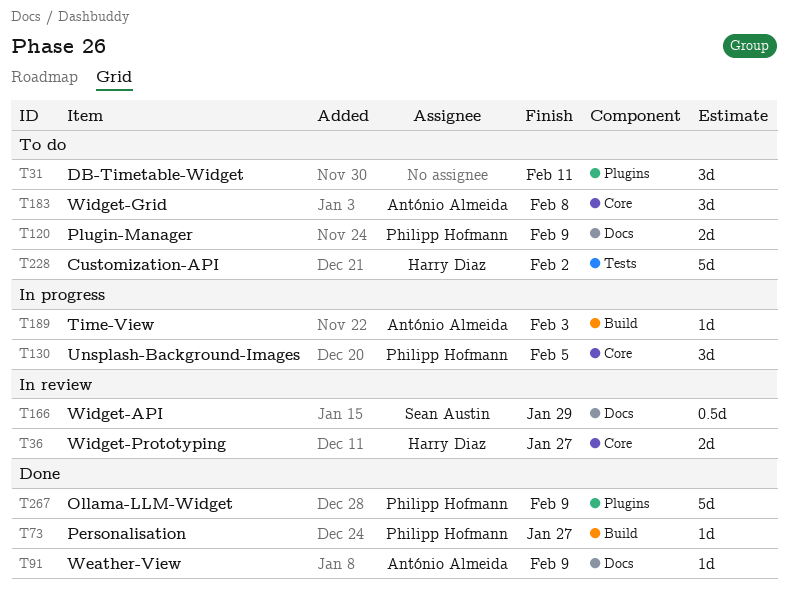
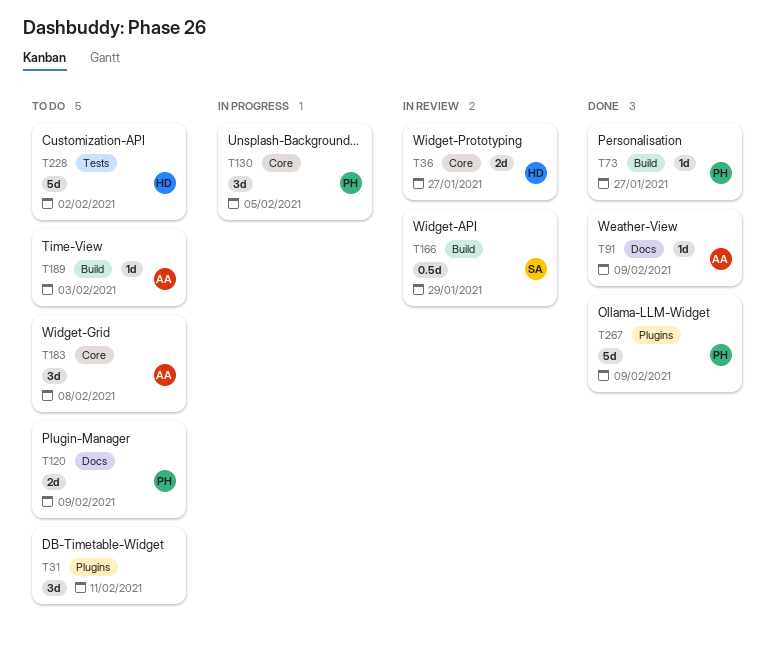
T166, label: Docs -> Build
T189, status: In progress -> To do

